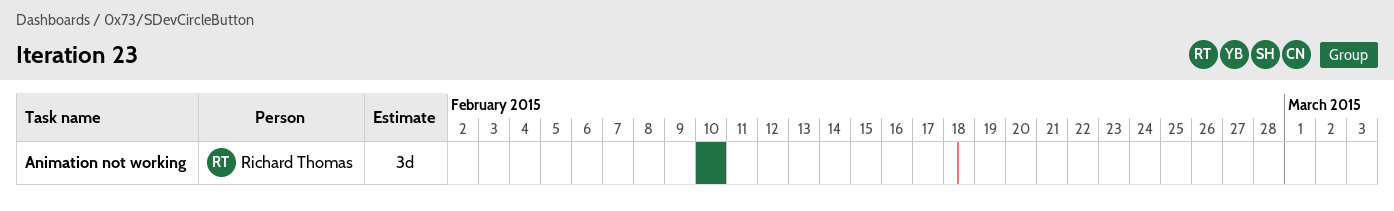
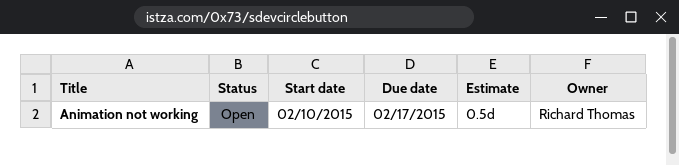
Animation not working, estimate: 3d -> 0.5d
Animation not working, due: Feb 10 -> Feb 17

